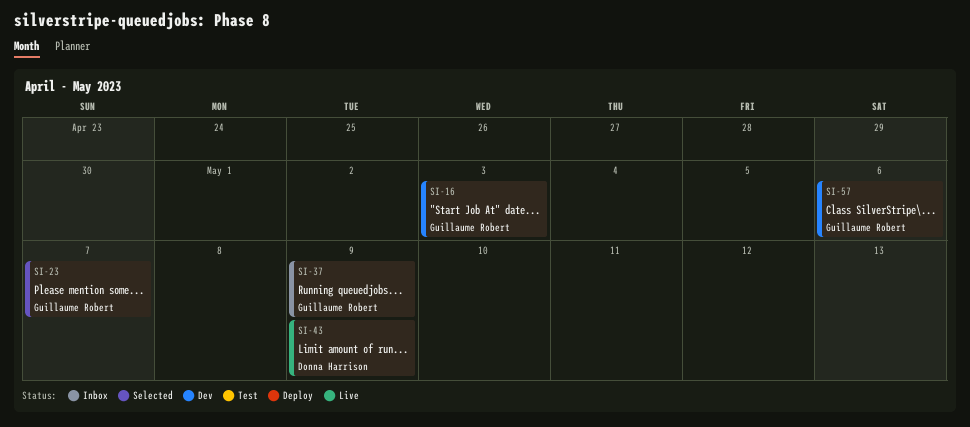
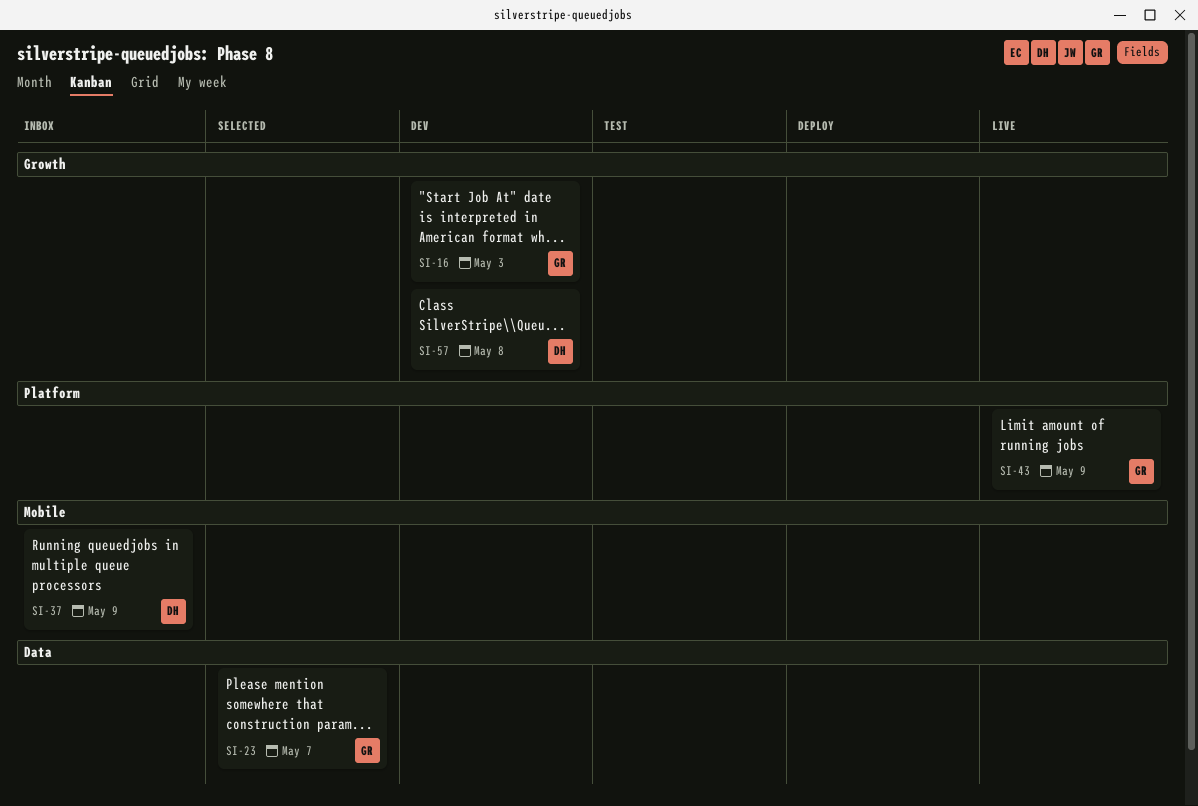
SI-37, owner: Guillaume Robert -> Donna Harrison
SI-43, owner: Donna Harrison -> Guillaume Robert
SI-57, owner: Guillaume Robert -> Donna Harrison
SI-57, due: May 6 -> May 8

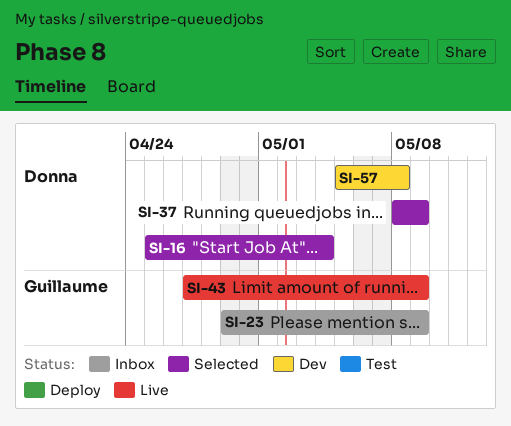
SI-16, status: Dev -> Selected
SI-16, owner: Guillaume -> Donna
SI-16, due: May 3 -> May 4
SI-23, status: Selected -> Inbox
SI-23, due: May 7 -> May 9
SI-37, status: Inbox -> Selected

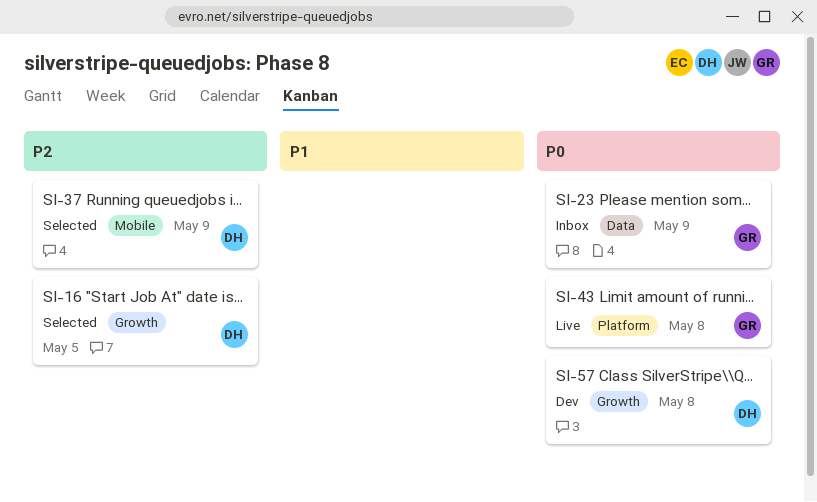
SI-16, due: May 4 -> May 5
SI-43, due: May 9 -> May 8

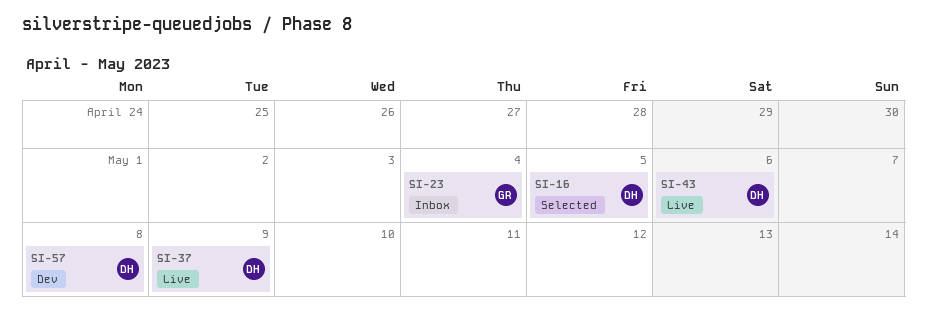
SI-23, due: May 9 -> May 4
SI-37, status: Selected -> Live
SI-43, owner: GR -> DH
SI-43, due: May 8 -> May 6

